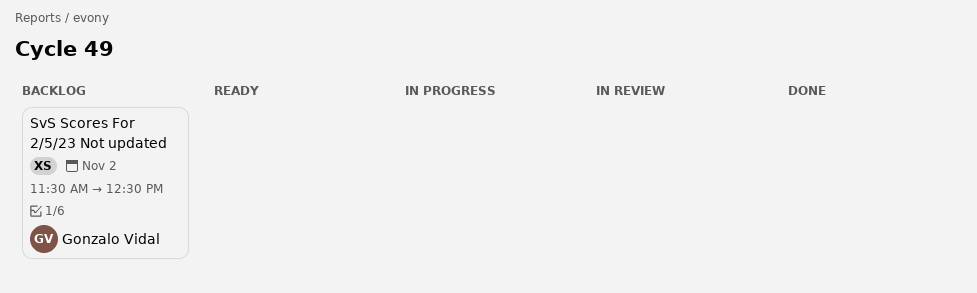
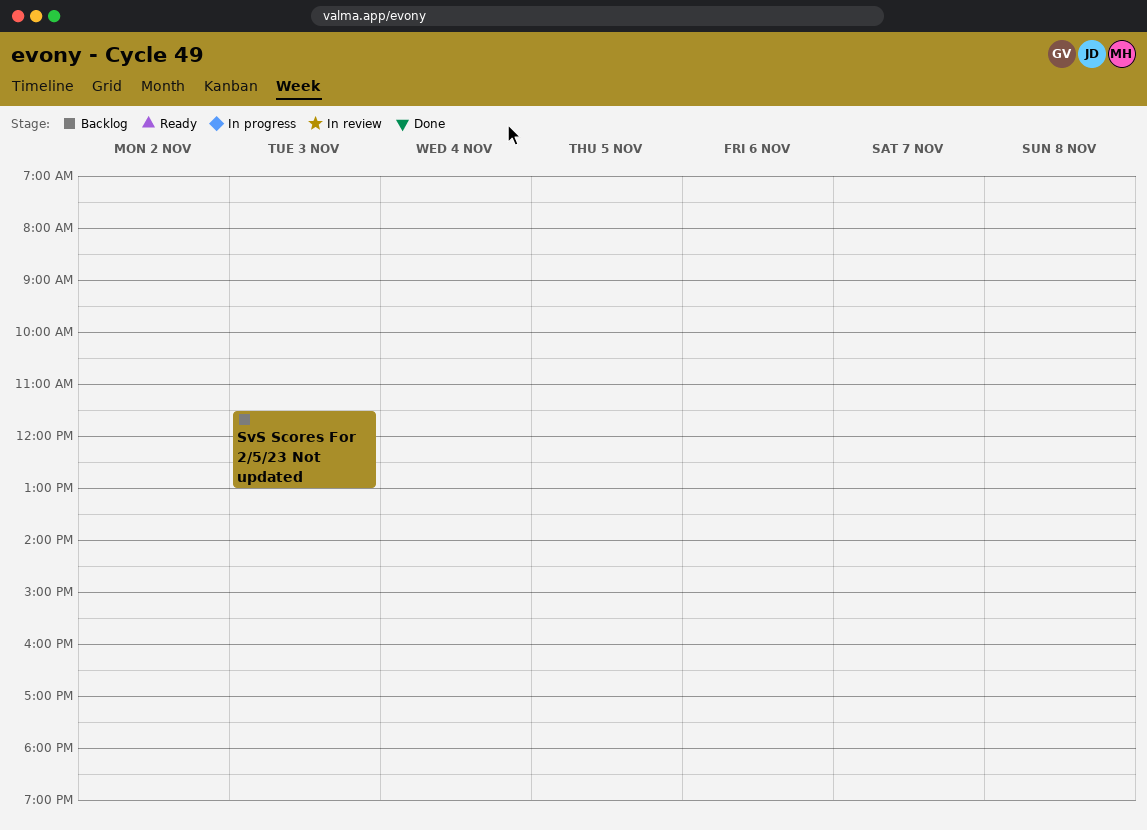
SvS Scores For 2/5/23 Not updated, day: Nov 2 -> Nov 3
SvS Scores For 2/5/23 Not updated, ends: 12:30 -> 13:00

